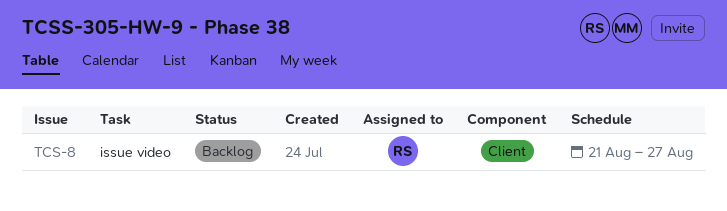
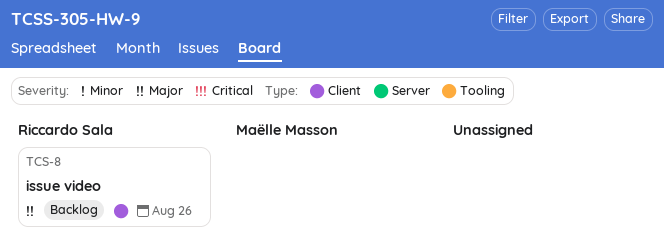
TCS-8, due: Aug 27 -> Aug 26

